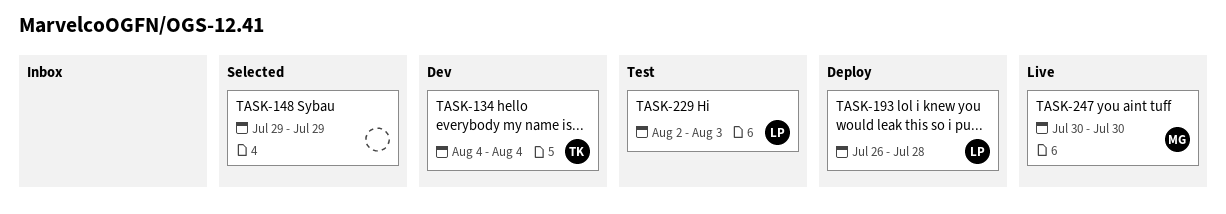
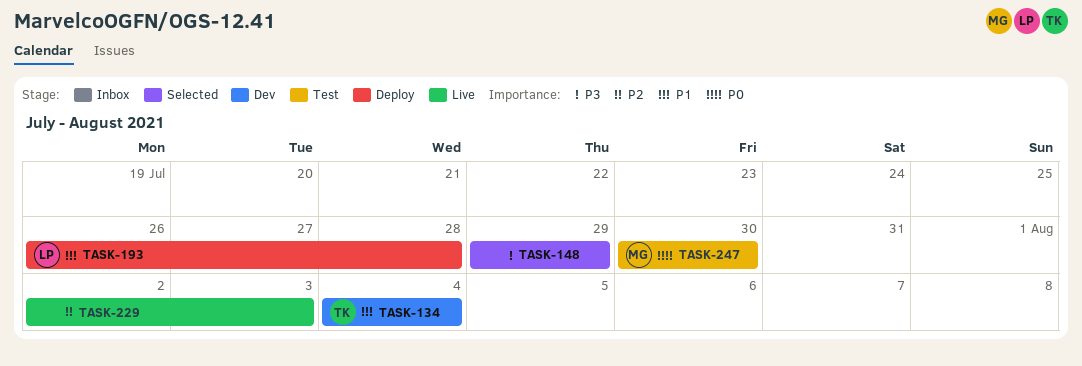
TASK-229, status: Test -> Live
TASK-229, owner: LP -> none
TASK-247, status: Live -> Test

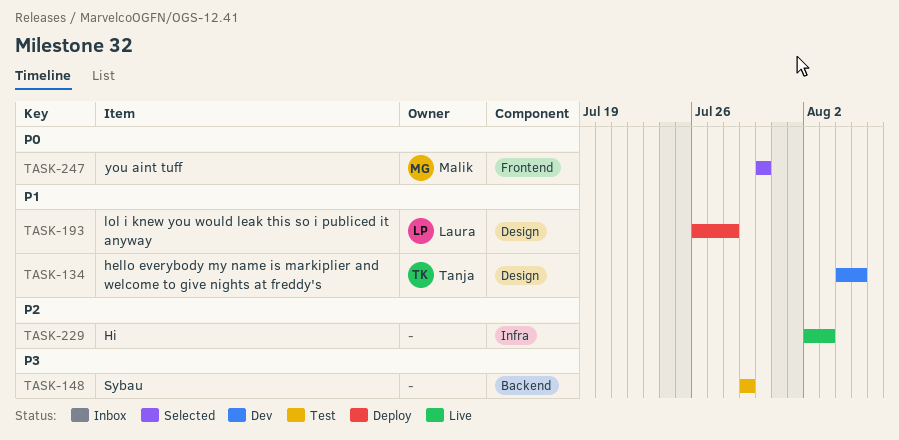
TASK-134, due: Aug 4 -> Aug 5
TASK-148, status: Selected -> Test
TASK-247, status: Test -> Selected

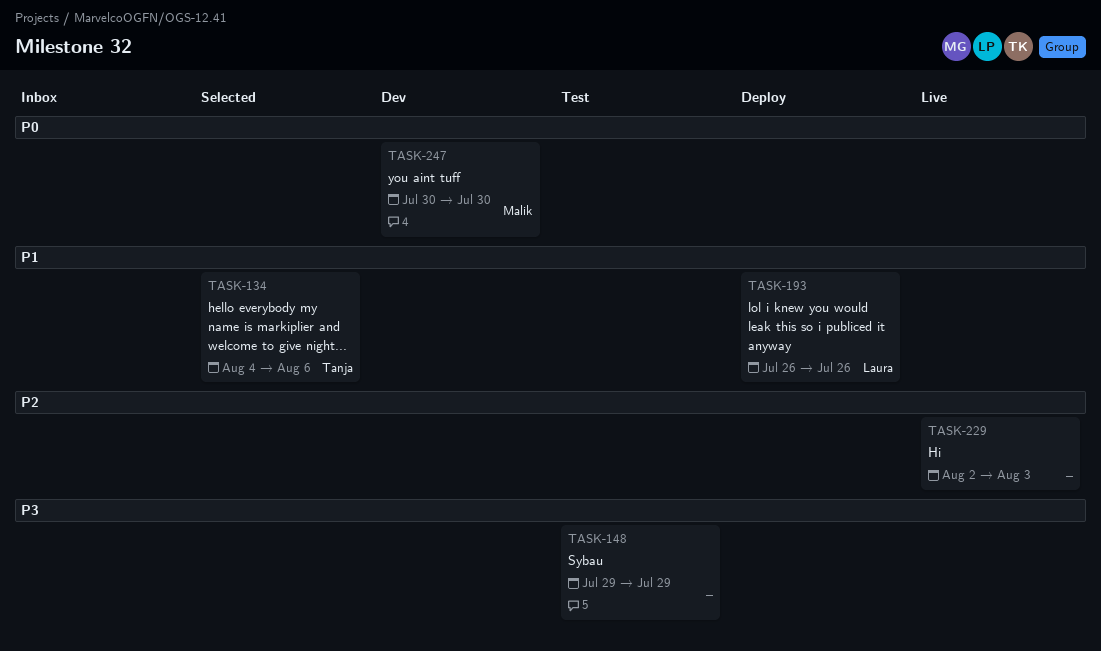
TASK-134, status: Dev -> Selected
TASK-134, due: Aug 5 -> Aug 6
TASK-193, due: Jul 28 -> Jul 26
TASK-247, status: Selected -> Dev

